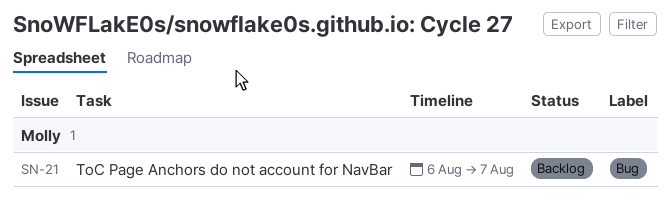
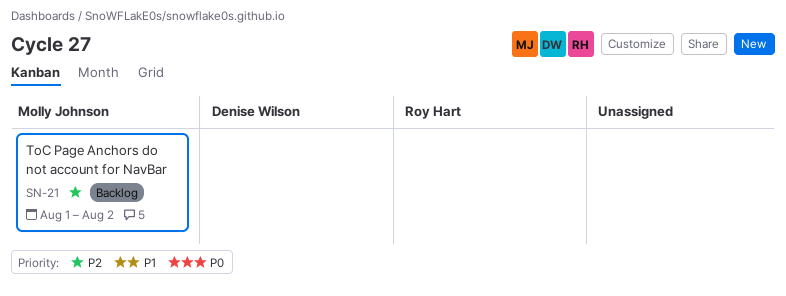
SN-21, start: Aug 6 -> Aug 1
SN-21, due: Aug 7 -> Aug 2

